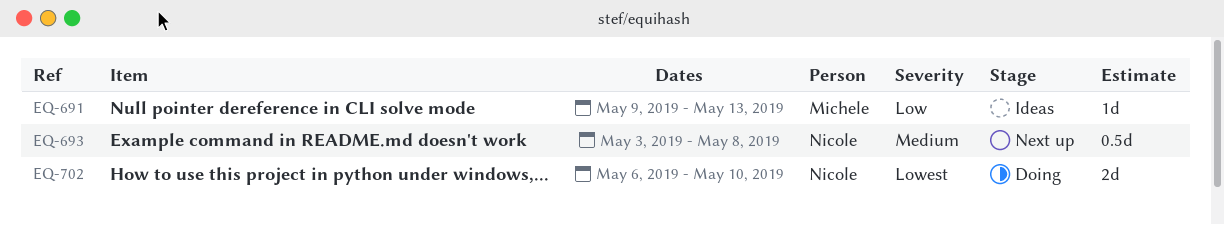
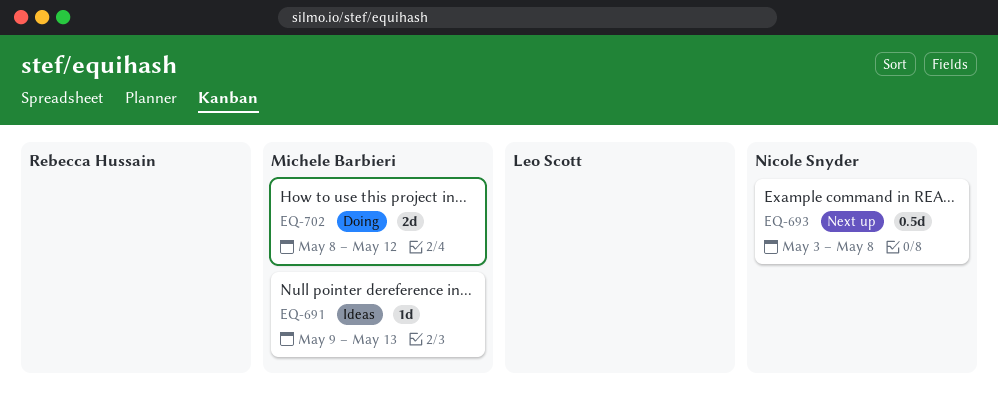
EQ-702, owner: Nicole Snyder -> Michele Barbieri
EQ-702, start: May 6 -> May 8
EQ-702, due: May 10 -> May 12

